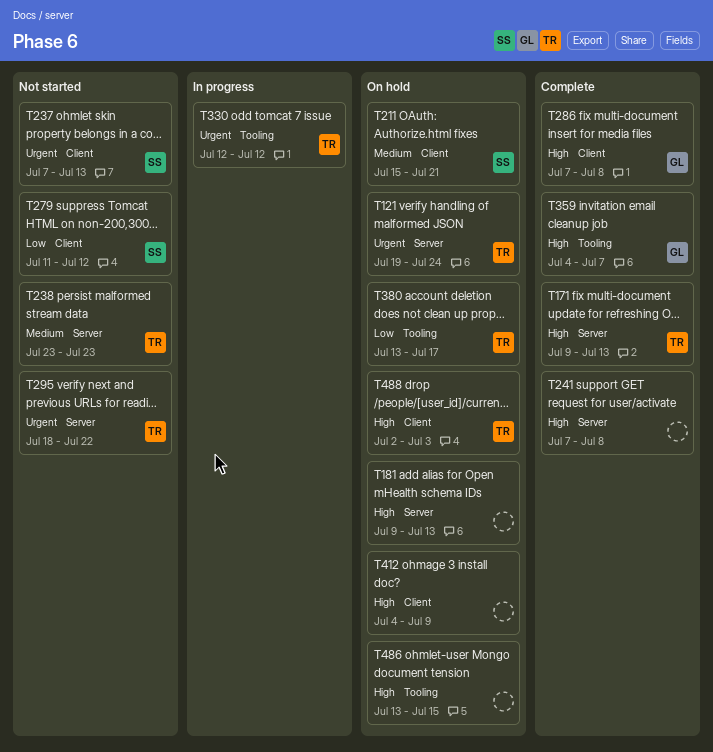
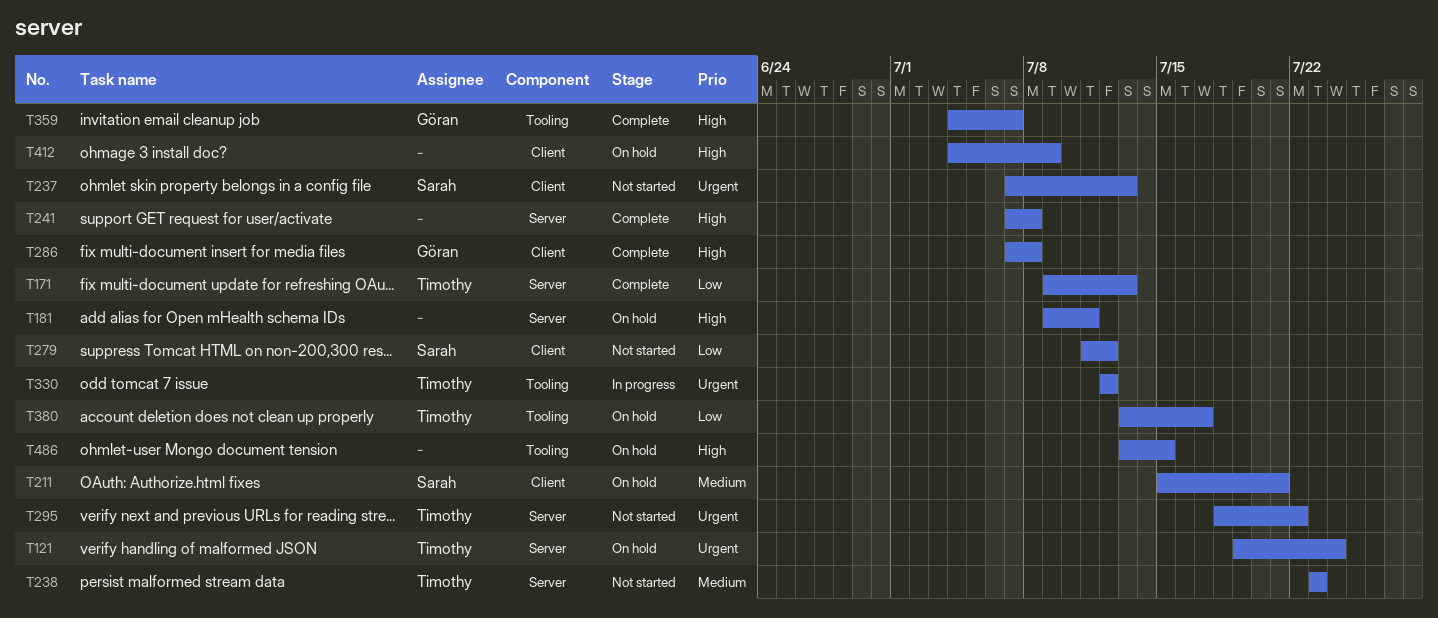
T171, priority: High -> Low
T181, due: Jul 13 -> Jul 11
T488: present -> none

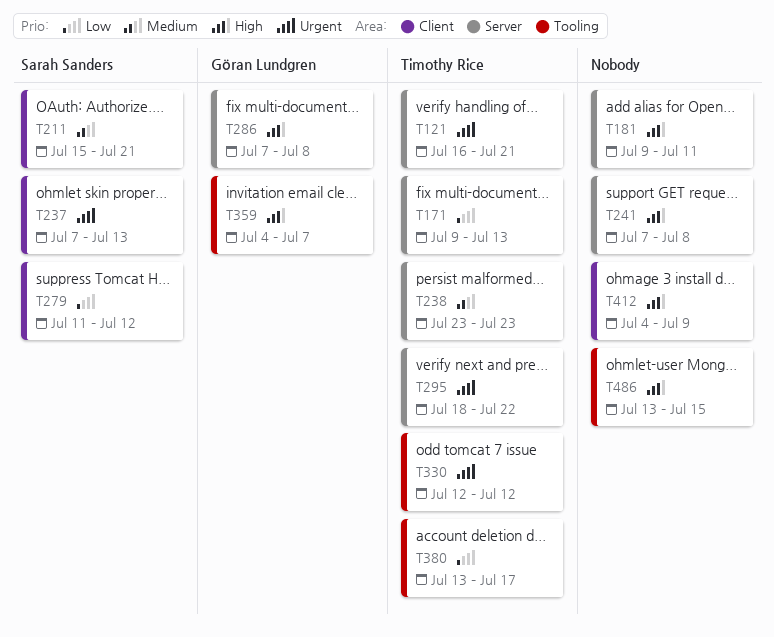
T121, start: Jul 19 -> Jul 16
T121, due: Jul 24 -> Jul 21
T286, label: Client -> Server

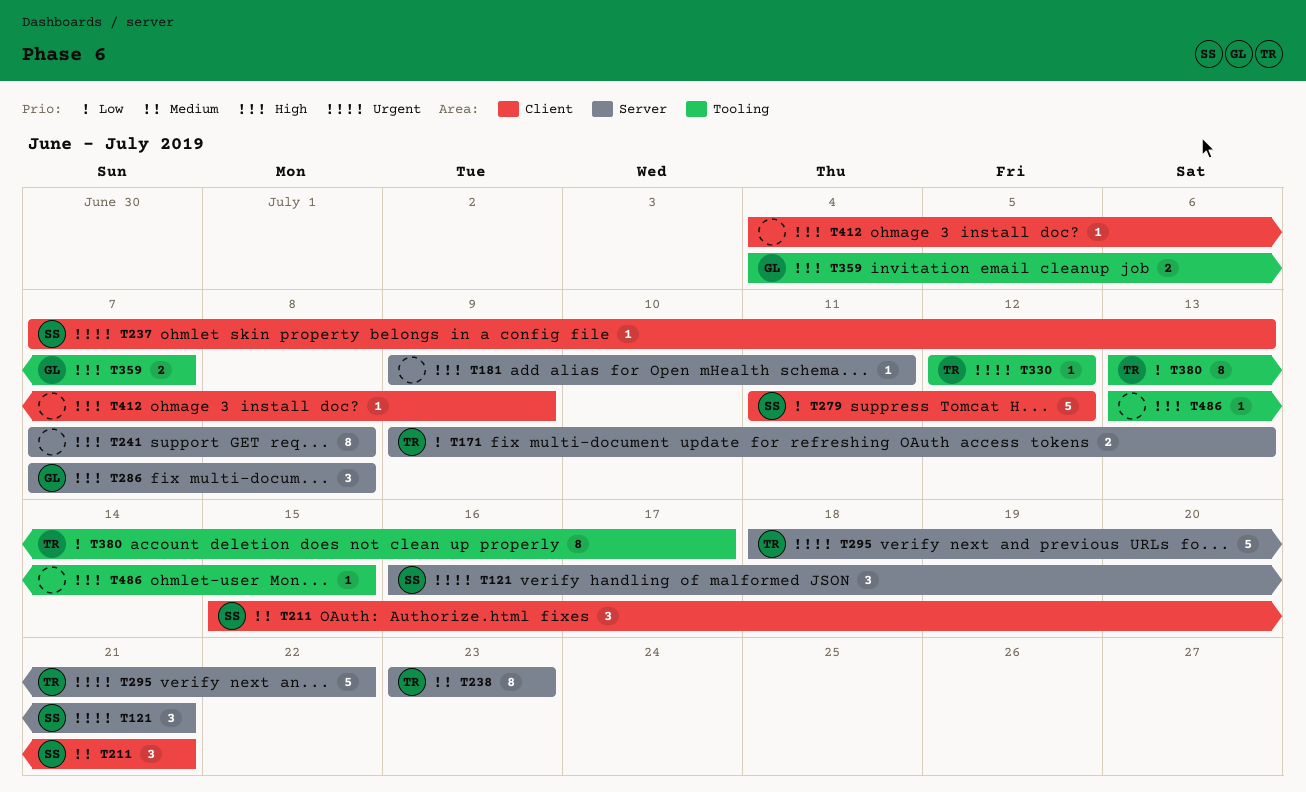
T121, owner: Timothy Rice -> Sarah Sanders

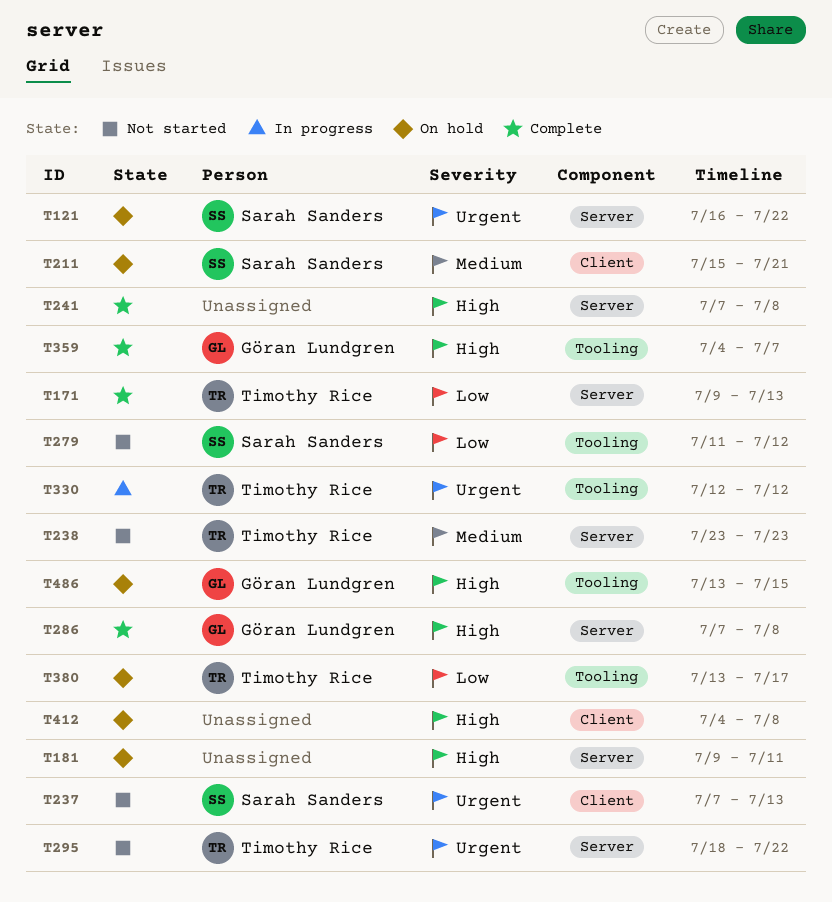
T121, due: Jul 21 -> Jul 22
T279, label: Client -> Tooling
T412, due: Jul 9 -> Jul 8
T486, owner: none -> Göran Lundgren

